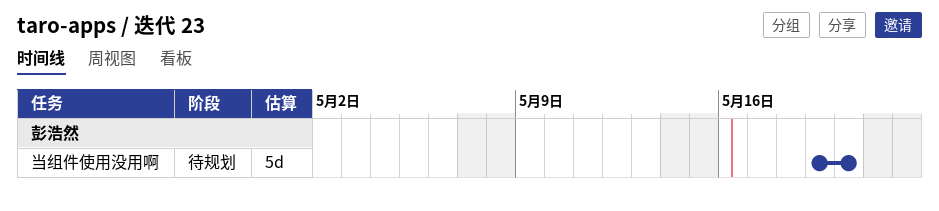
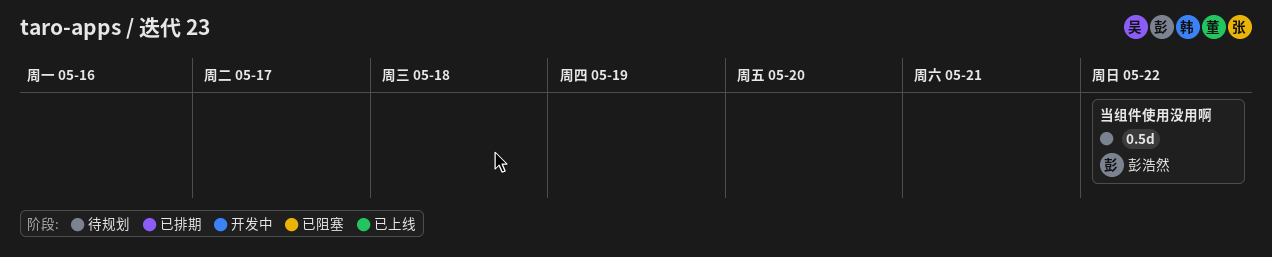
当组件使用没用啊, estimate: 5d -> 0.5d
当组件使用没用啊, due: May 20 -> May 22

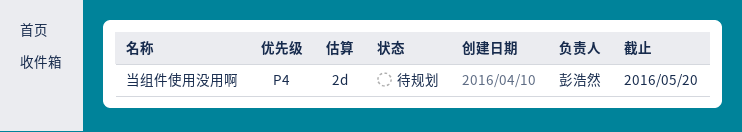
当组件使用没用啊, estimate: 0.5d -> 2d
当组件使用没用啊, due: May 22 -> May 20

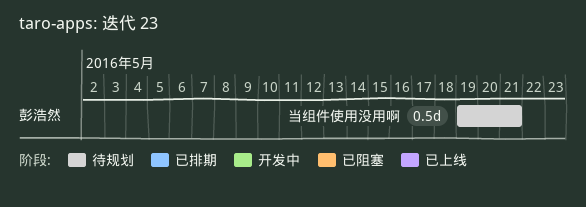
当组件使用没用啊, estimate: 2d -> 0.5d
当组件使用没用啊, due: May 20 -> May 21

